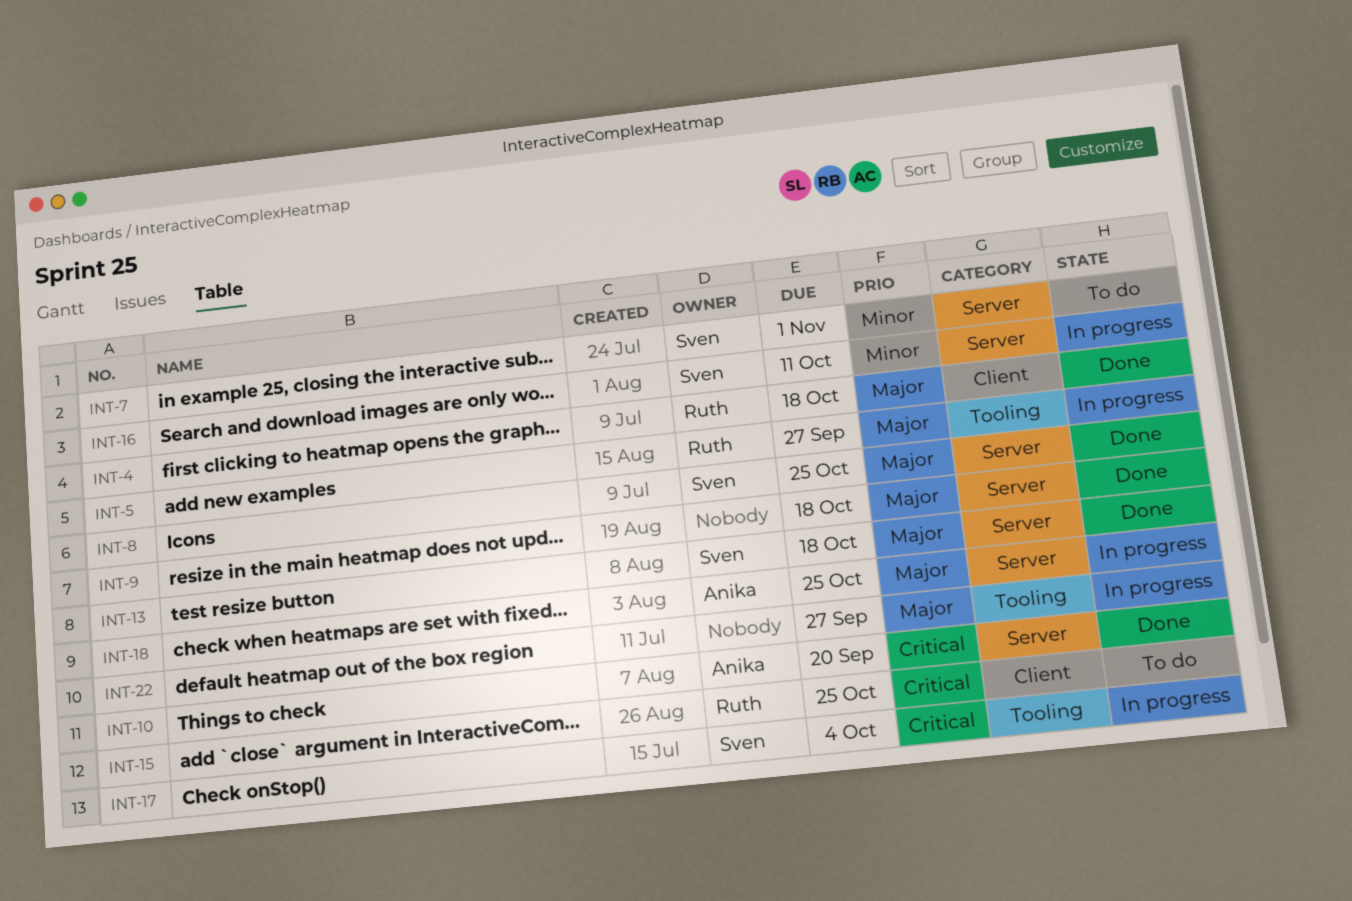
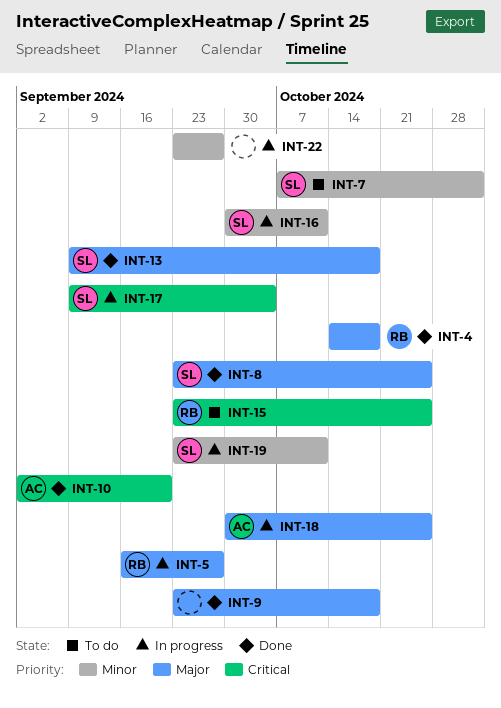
INT-19: none -> present
INT-22, priority: Major -> Minor

